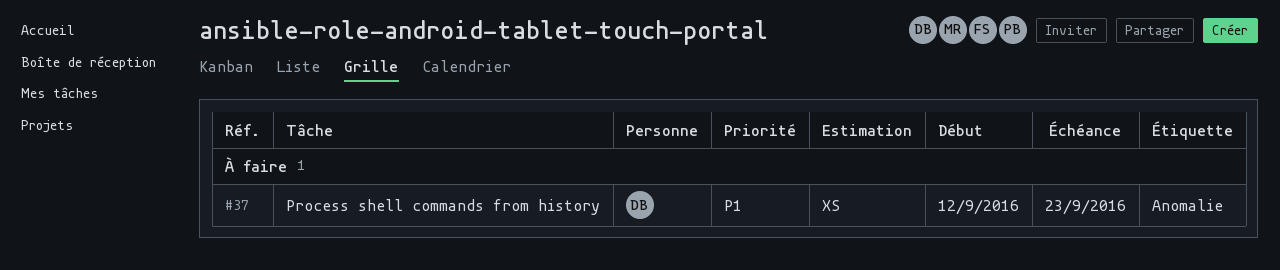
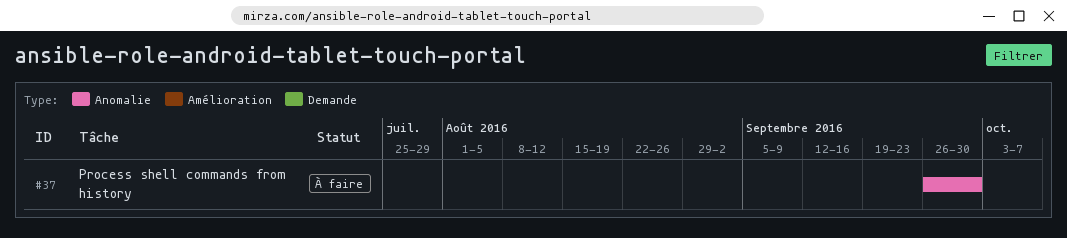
#37, start: Sep 12 -> Sep 26
#37, due: Sep 23 -> Sep 30

